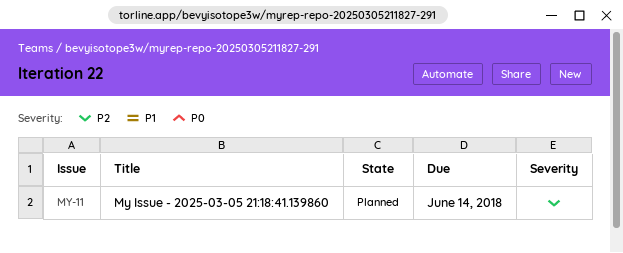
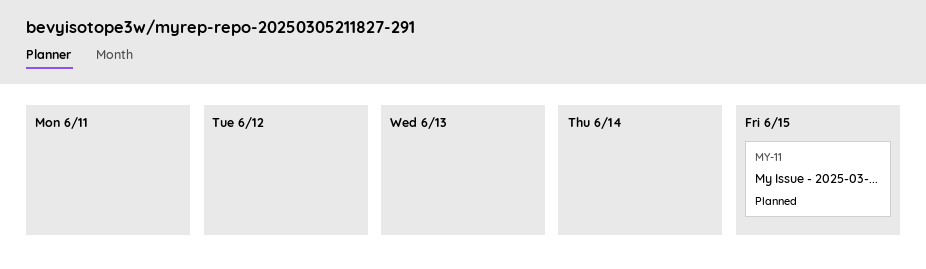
MY-11, due: Jun 14 -> Jun 15

